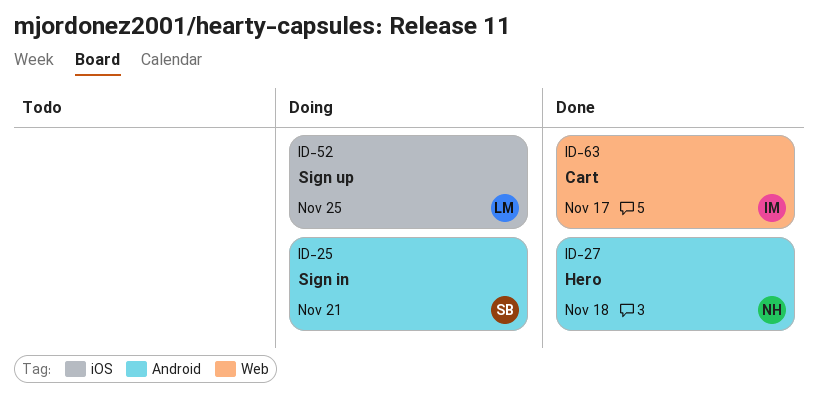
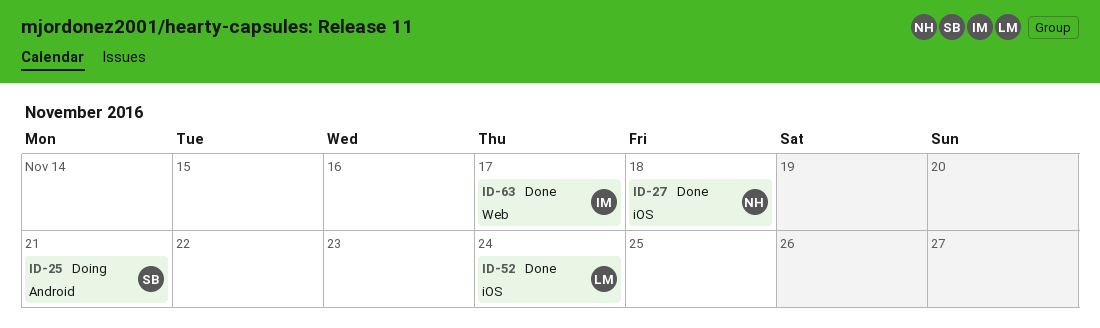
ID-27, label: Android -> iOS
ID-52, status: Doing -> Done
ID-52, due: Nov 25 -> Nov 24

